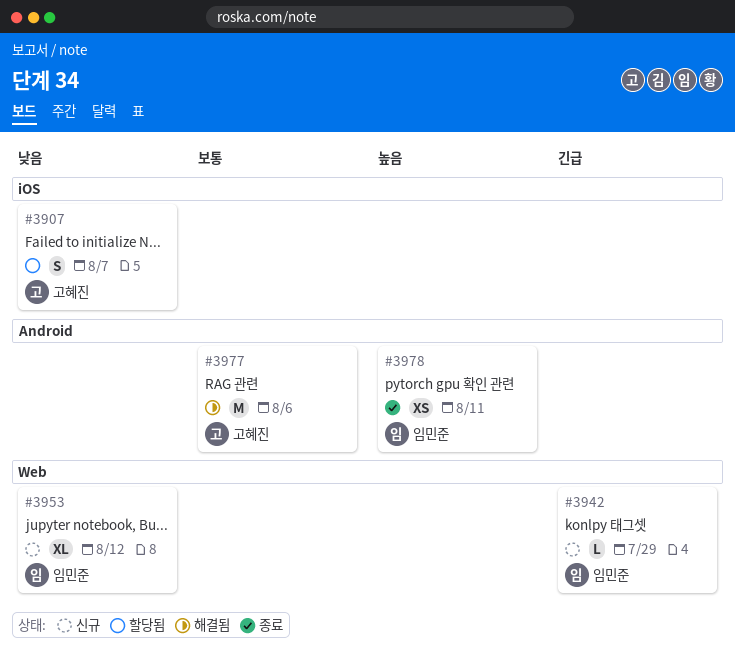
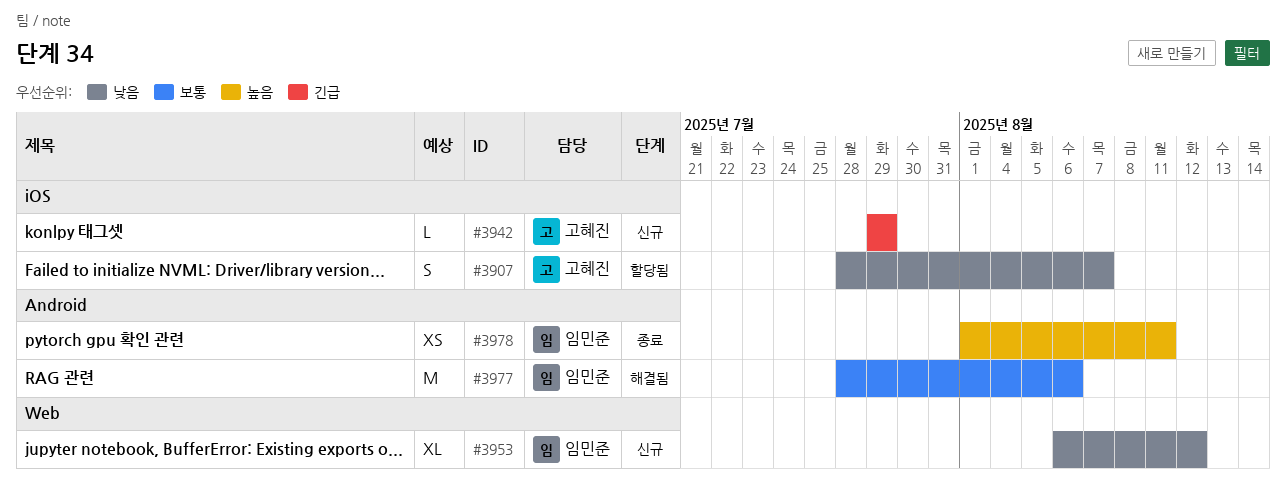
#3942, owner: 임민준 -> 고혜진
#3942, label: Web -> iOS
#3977, owner: 고혜진 -> 임민준

